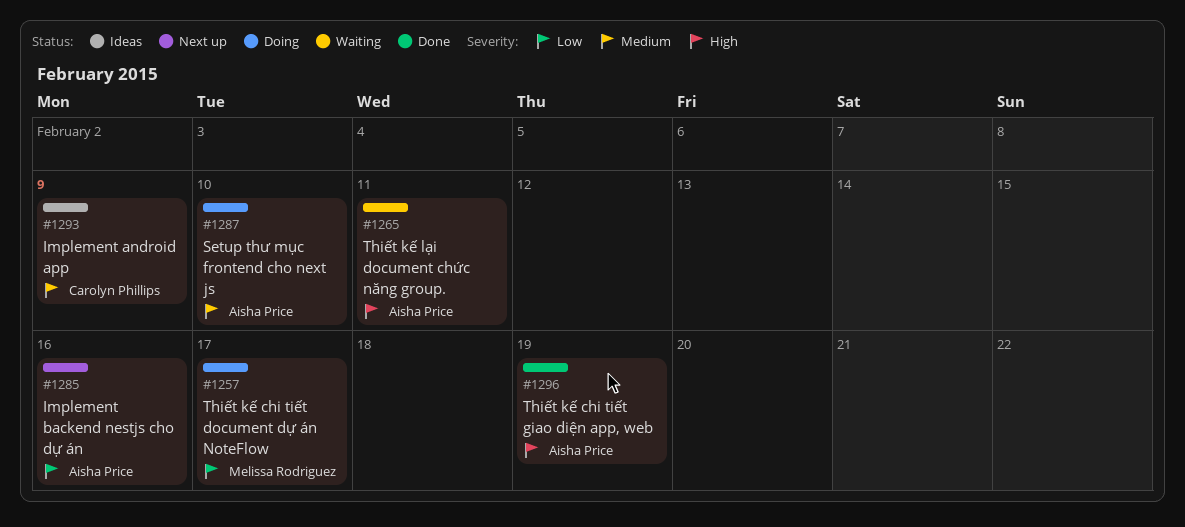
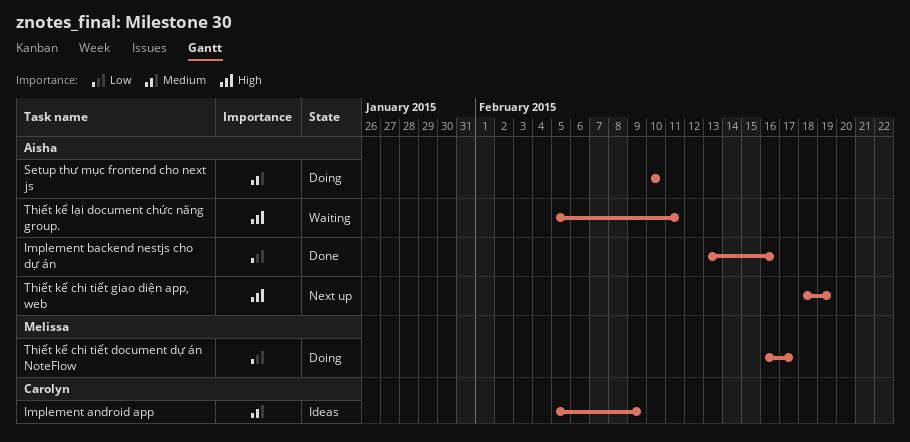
Implement backend nestjs cho dự án, status: Next up -> Done
Thiết kế chi tiết giao diện app, web, status: Done -> Next up

